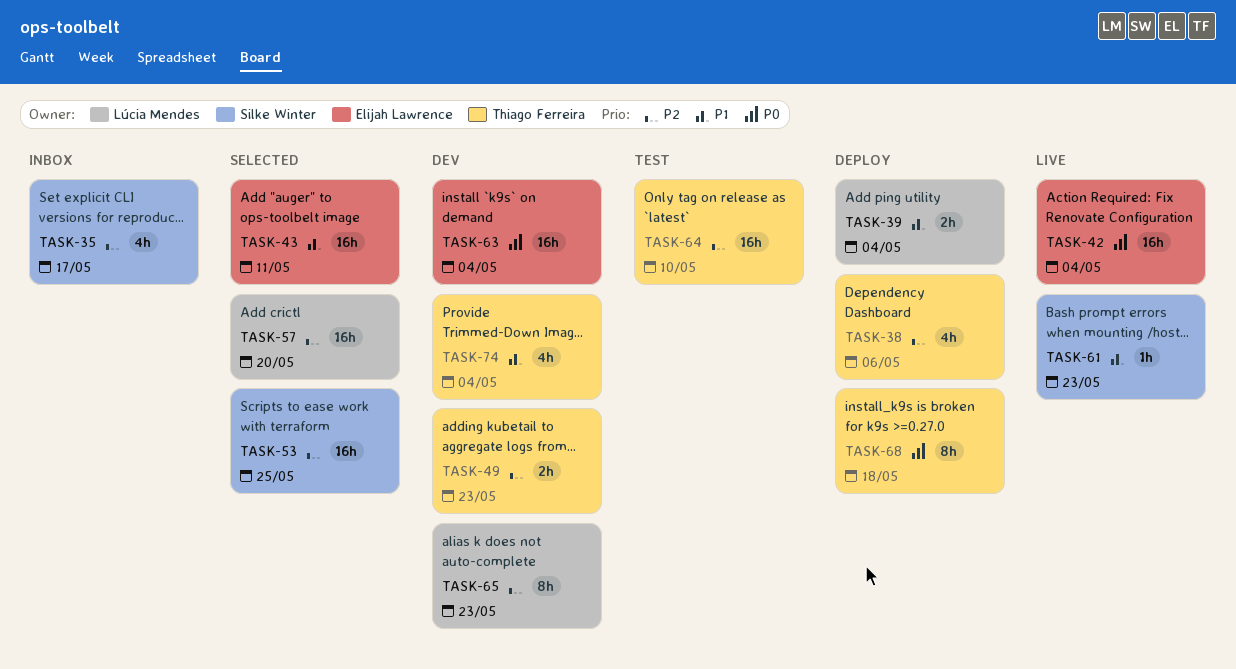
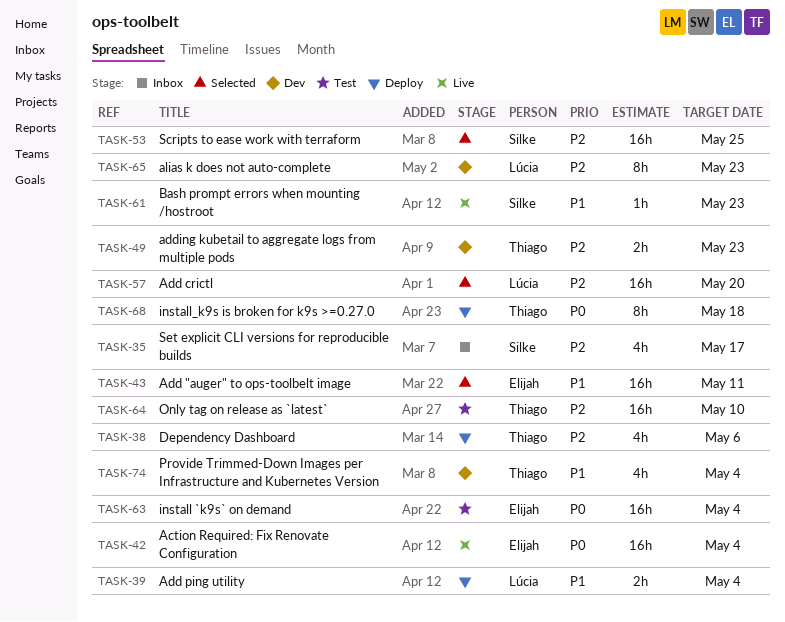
TASK-63, status: Dev -> Test

